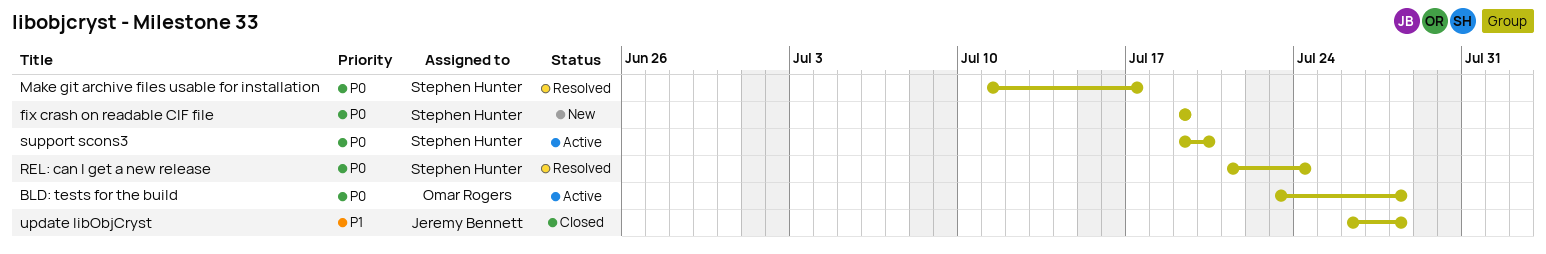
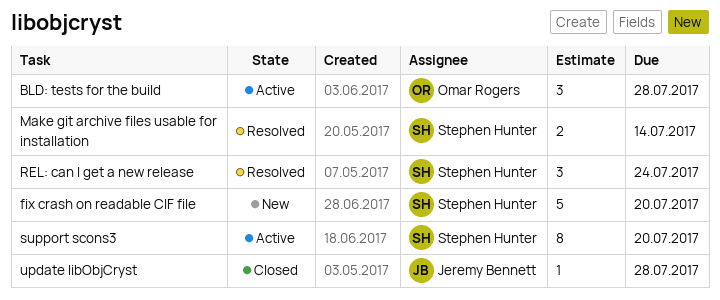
fix crash on readable CIF file, due: Jul 19 -> Jul 20
Make git archive files usable for installation, due: Jul 17 -> Jul 14

